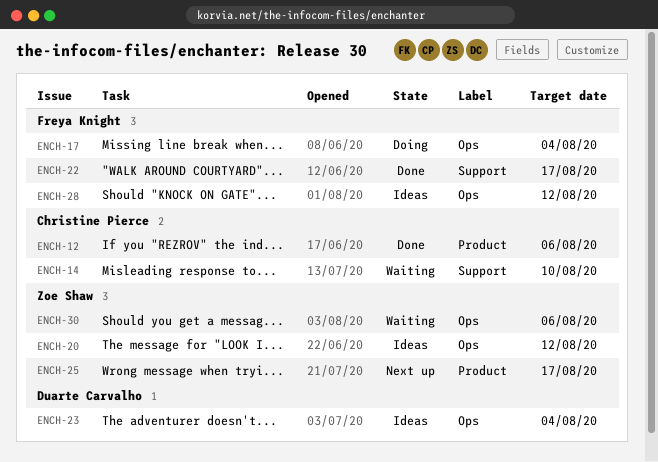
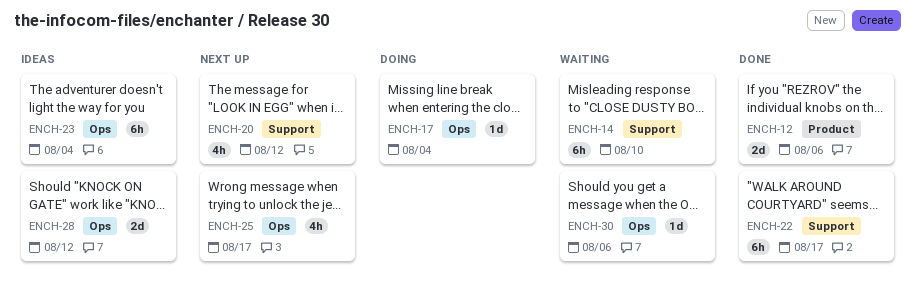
ENCH-20, status: Ideas -> Next up
ENCH-20, label: Ops -> Support
ENCH-25, label: Product -> Ops

